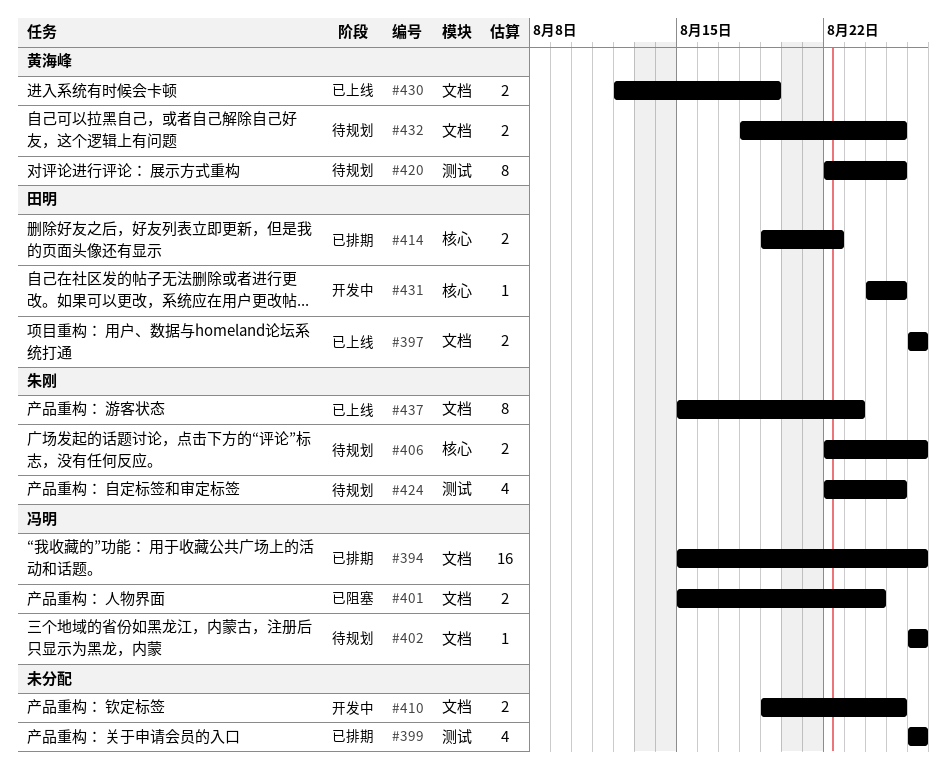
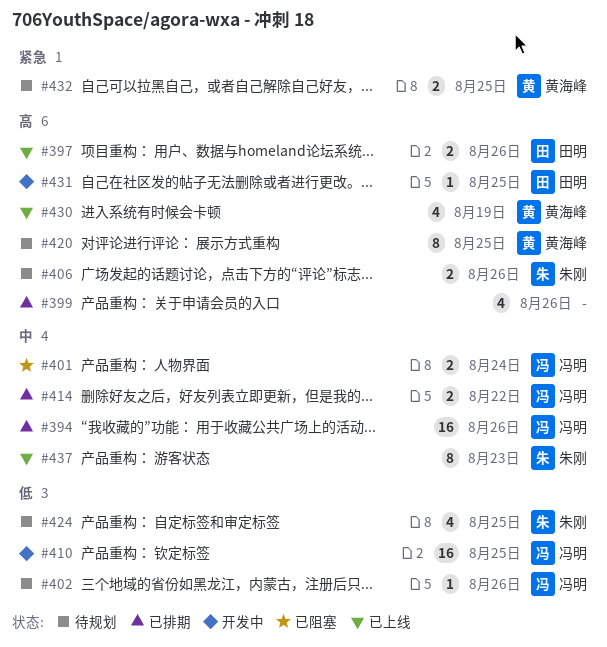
#410, owner: none -> 冯明
#410, estimate: 2 -> 16
#414, owner: 田明 -> 冯明
#430, estimate: 2 -> 4

